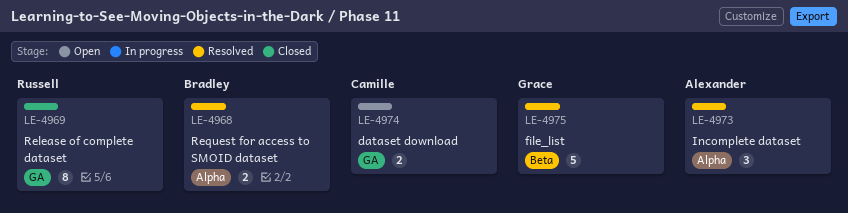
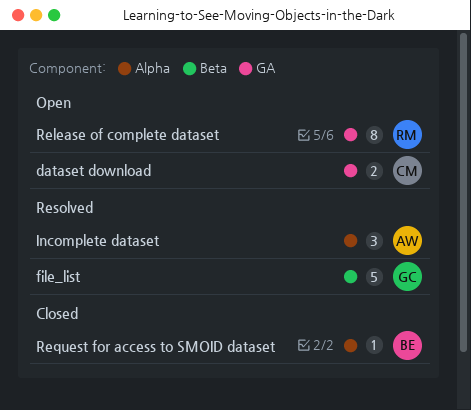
Release of complete dataset, status: Closed -> Open
Request for access to SMOID dataset, status: Resolved -> Closed
Request for access to SMOID dataset, estimate: 2 -> 1

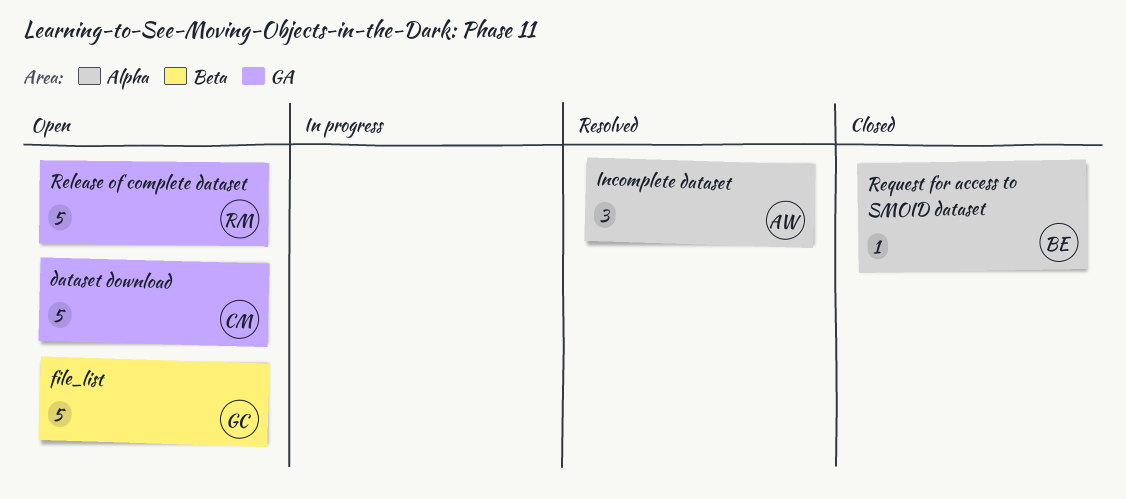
dataset download, estimate: 2 -> 5
file_list, status: Resolved -> Open
Release of complete dataset, estimate: 8 -> 5

